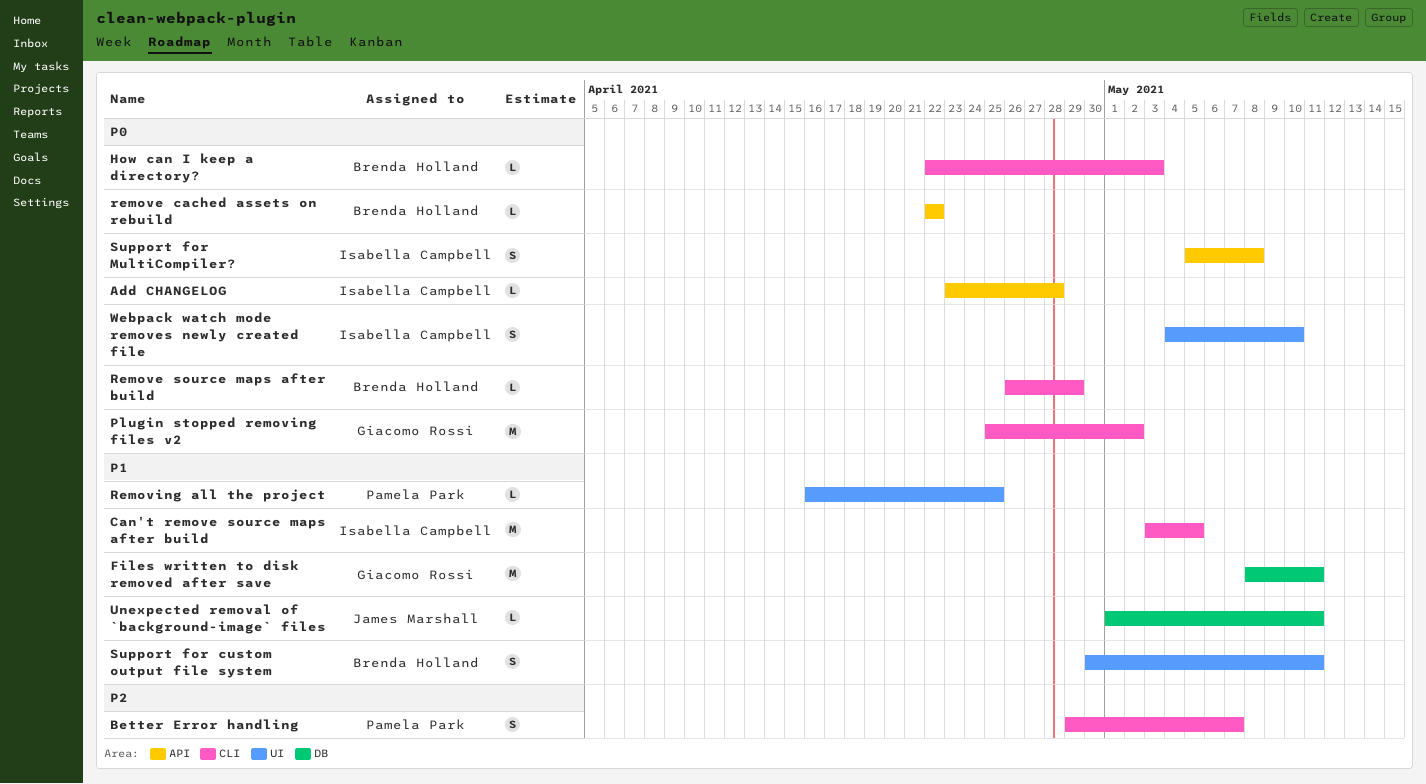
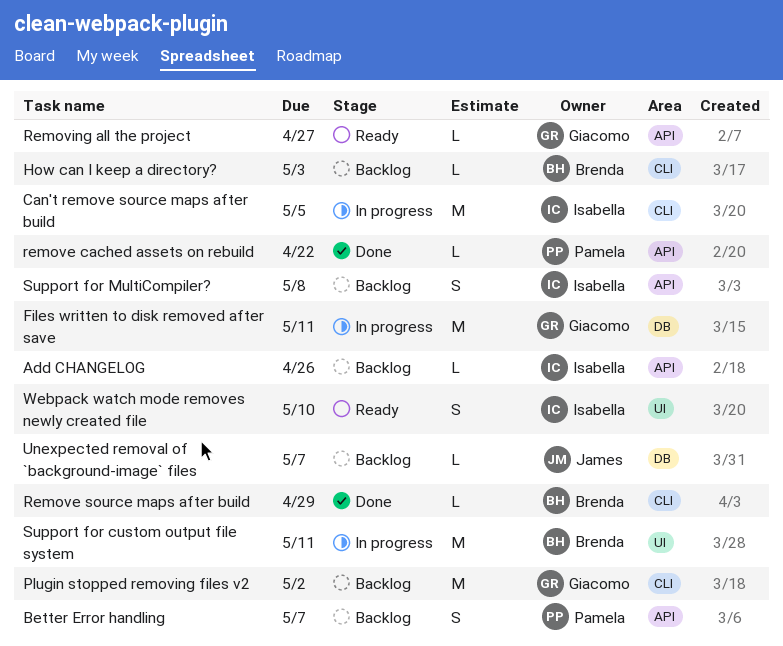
Add CHANGELOG, due: Apr 28 -> Apr 26
Better Error handling, label: CLI -> API
remove cached assets on rebuild, owner: Brenda Holland -> Pamela Park
Removing all the project, owner: Pamela Park -> Giacomo Rossi
Removing all the project, label: UI -> API
Removing all the project, due: Apr 25 -> Apr 27
Support for custom output file system, estimate: S -> M
Unexpected removal of `background-image` files, due: May 11 -> May 7

